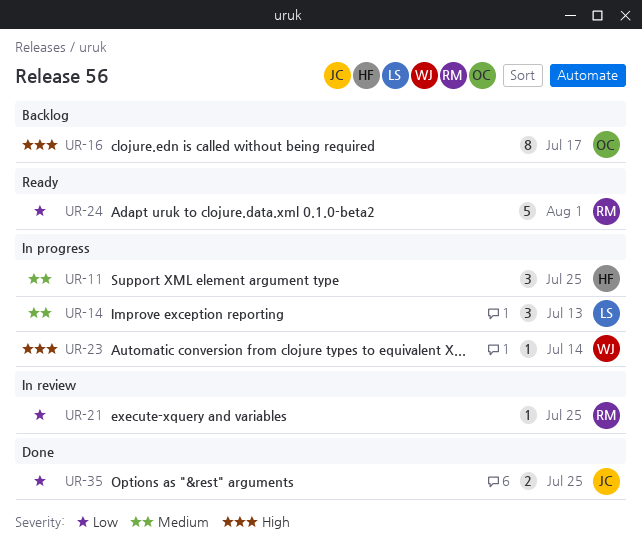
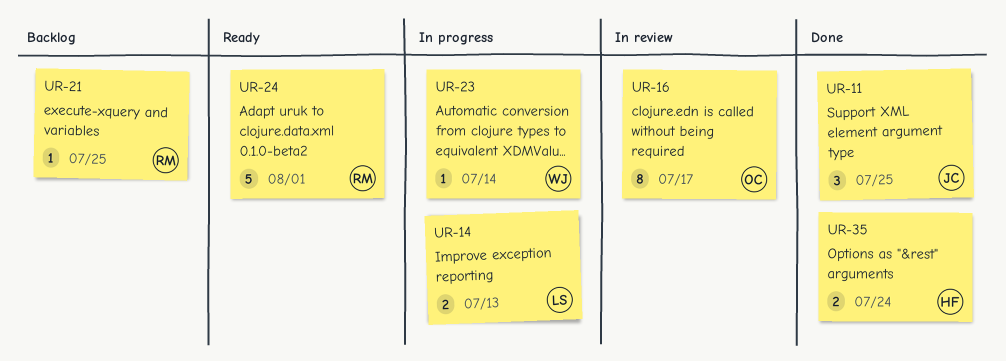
UR-11, status: In progress -> Done
UR-11, owner: HF -> JC
UR-14, estimate: 3 -> 2
UR-16, status: Backlog -> In review
UR-21, status: In review -> Backlog
UR-35, owner: JC -> HF
UR-35, due: Jul 25 -> Jul 24

